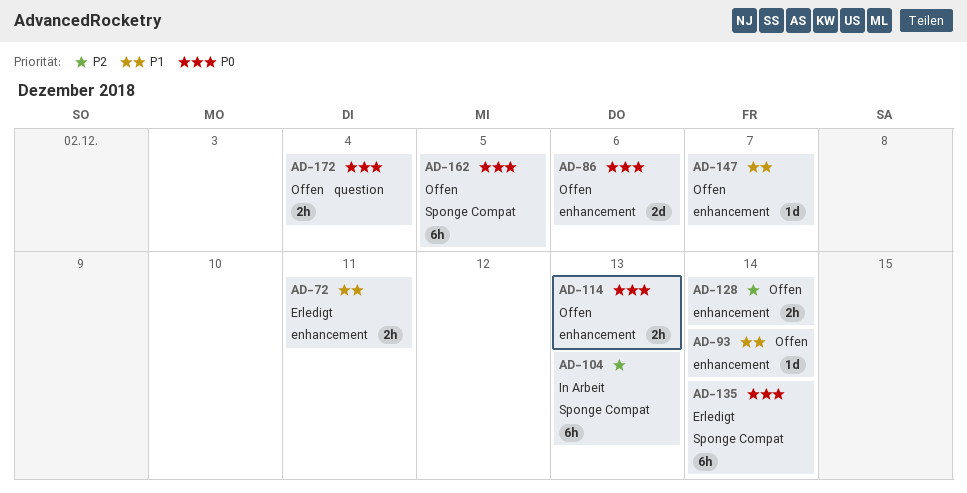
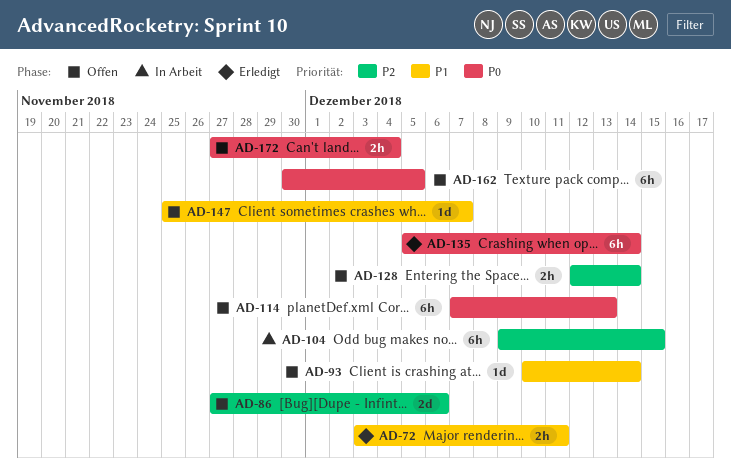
AD-86, priority: P0 -> P2
AD-104, due: Dec 13 -> Dec 15
AD-114, estimate: 2h -> 6h

